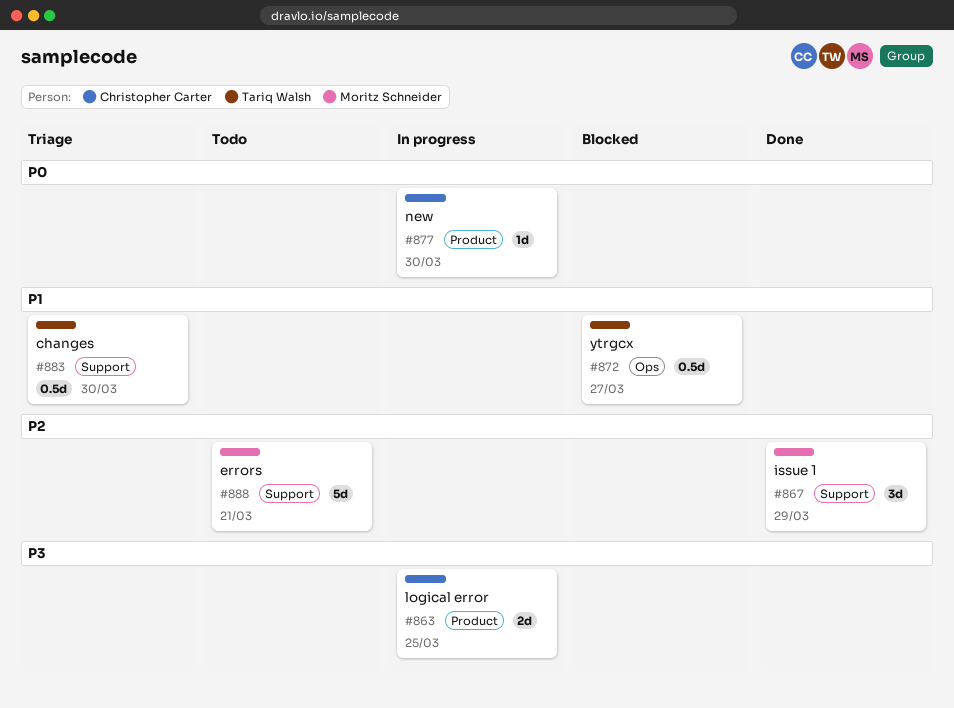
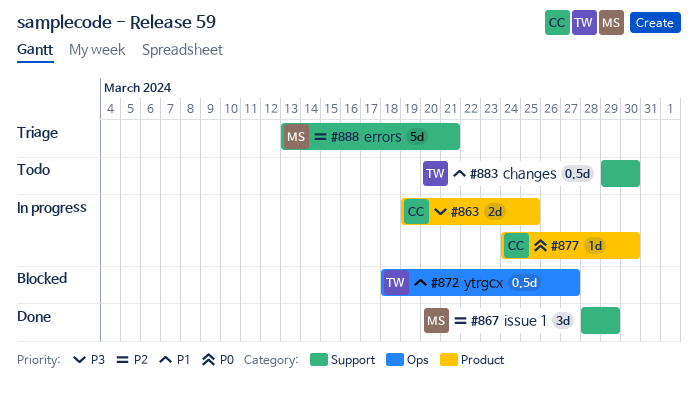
#883, status: Triage -> Todo
#888, status: Todo -> Triage

